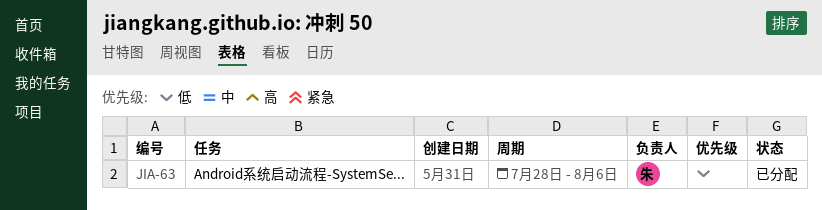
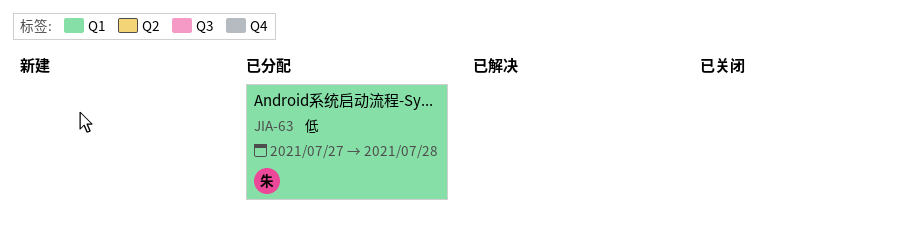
JIA-63, start: Jul 28 -> Jul 27
JIA-63, due: Aug 6 -> Jul 28

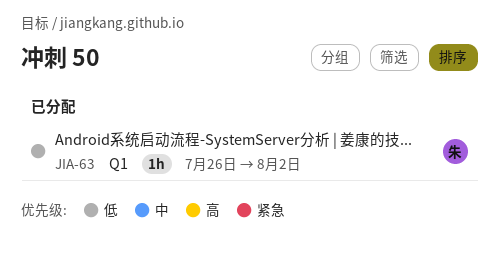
JIA-63, start: Jul 27 -> Jul 26
JIA-63, due: Jul 28 -> Aug 2

